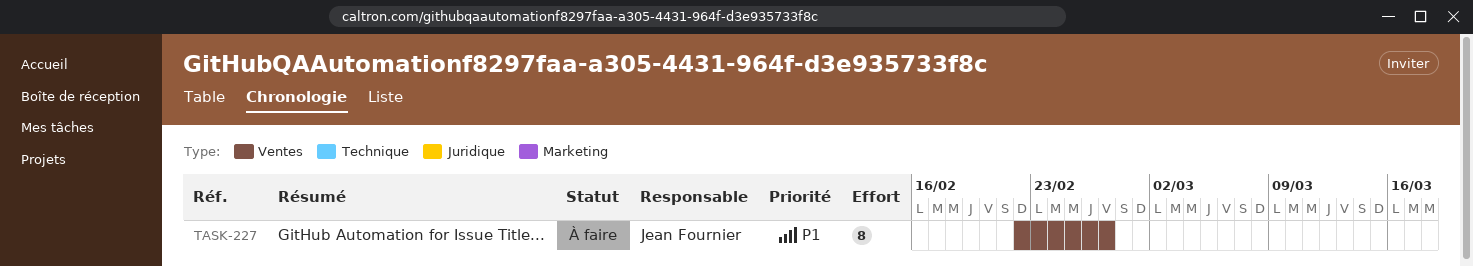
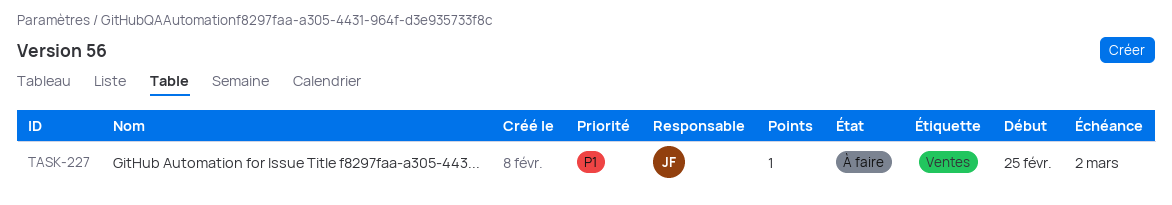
TASK-227, estimate: 8 -> 1
TASK-227, start: Feb 22 -> Feb 25
TASK-227, due: Feb 27 -> Mar 2

